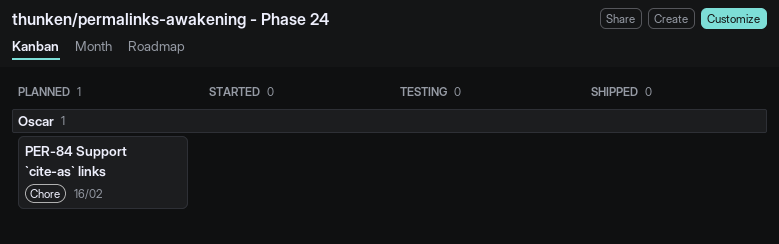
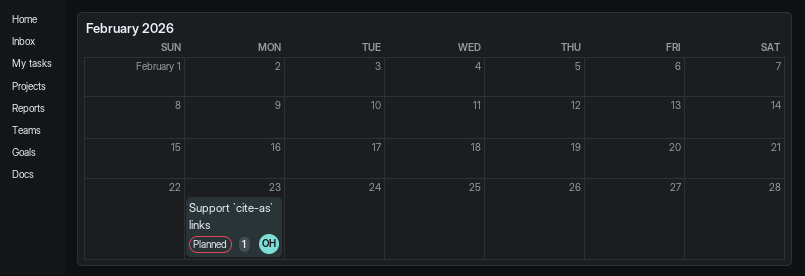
Support `cite-as` links, due: Feb 16 -> Feb 23

